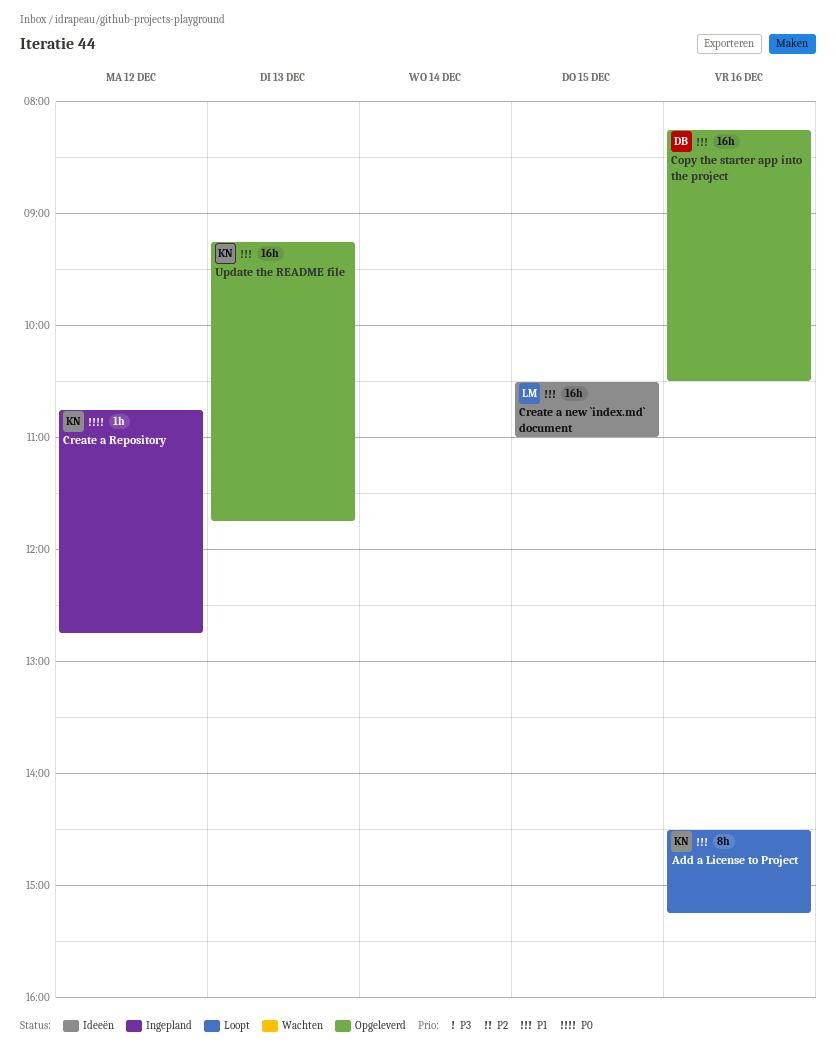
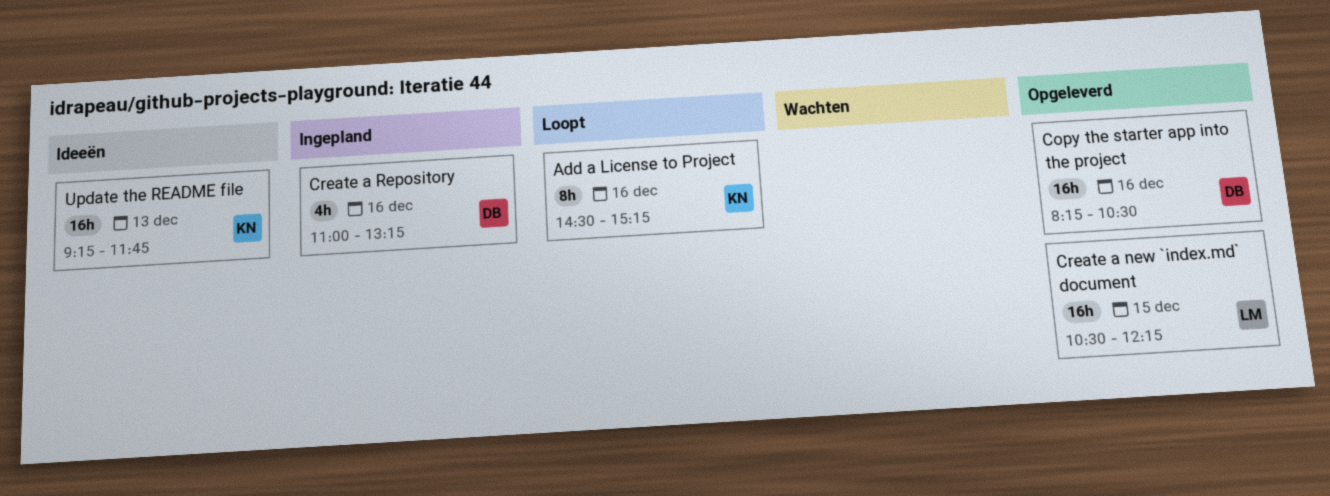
Create a new `index.md` document, status: Ideeën -> Opgeleverd
Create a new `index.md` document, ends: 11:00 -> 12:15
Create a Repository, owner: KN -> DB
Create a Repository, estimate: 1h -> 4h
Create a Repository, day: Dec 12 -> Dec 16
Create a Repository, begins: 10:45 -> 11:00
Create a Repository, ends: 12:45 -> 13:15
Update the README file, status: Opgeleverd -> Ideeën

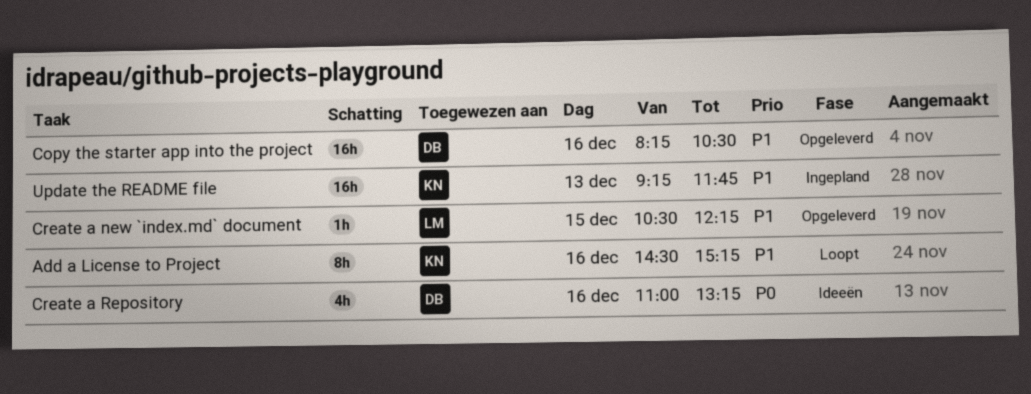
Create a new `index.md` document, estimate: 16h -> 1h
Create a Repository, status: Ingepland -> Ideeën
Update the README file, status: Ideeën -> Ingepland

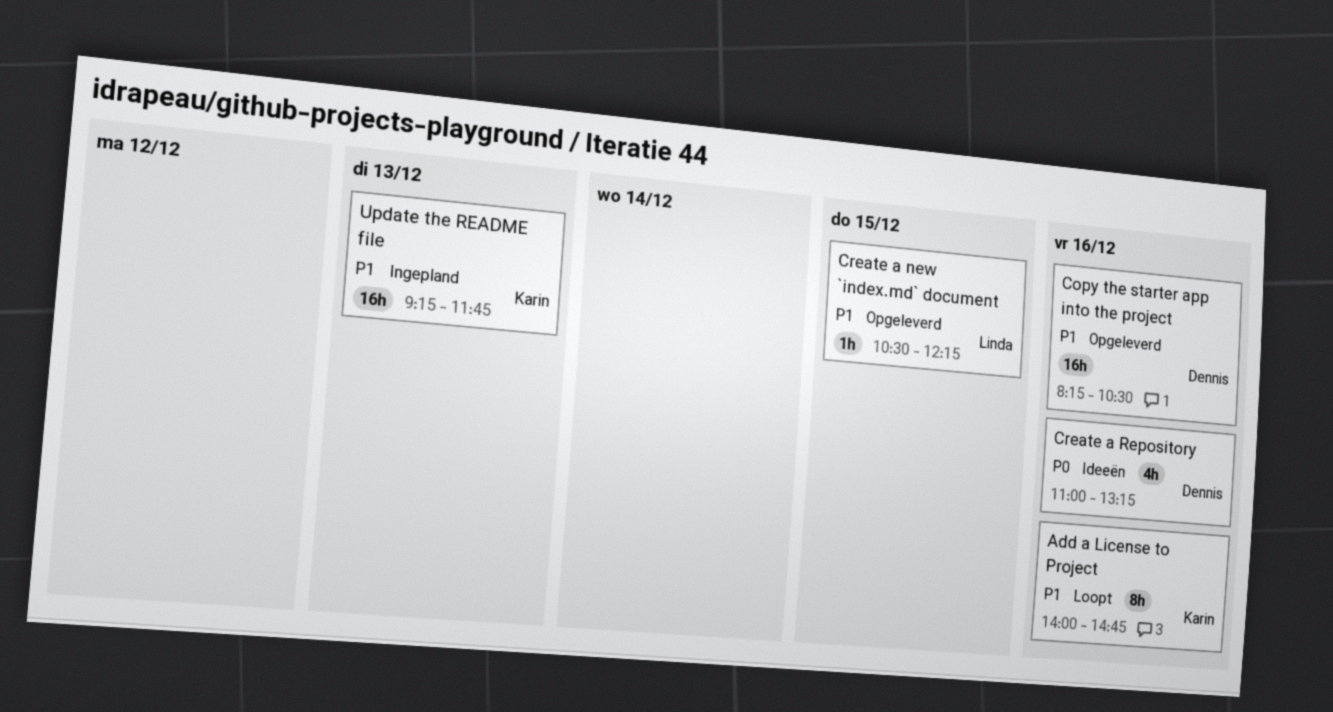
Add a License to Project, begins: 14:30 -> 14:00
Add a License to Project, ends: 15:15 -> 14:45

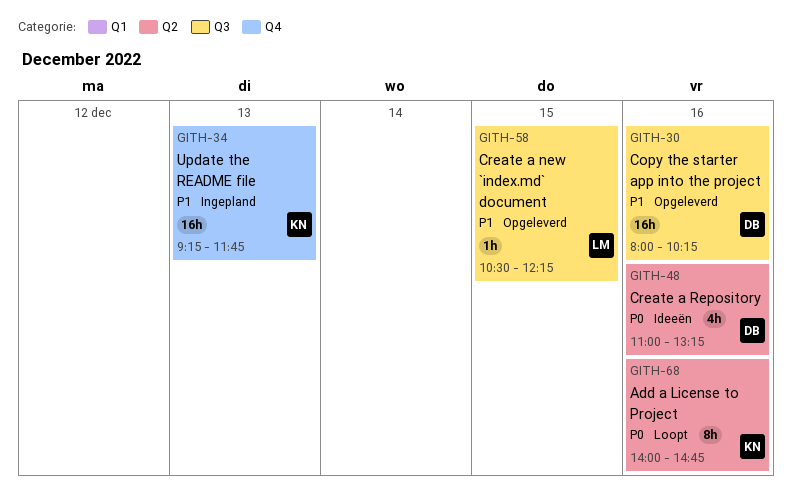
Add a License to Project, priority: P1 -> P0
Copy the starter app into the project, begins: 08:15 -> 08:00
Copy the starter app into the project, ends: 10:30 -> 10:15

